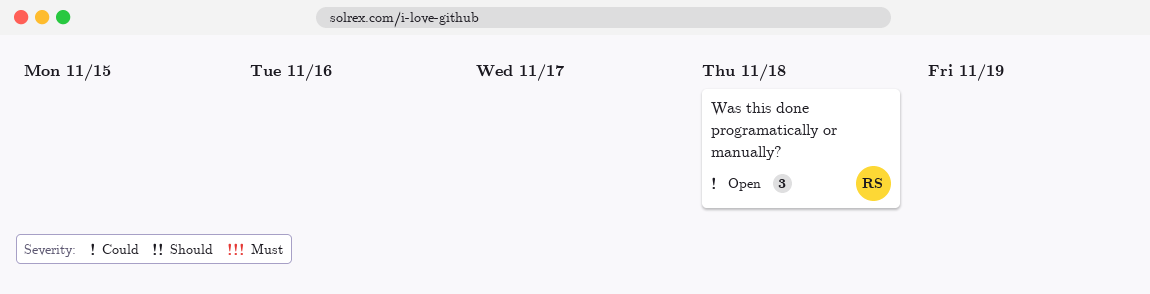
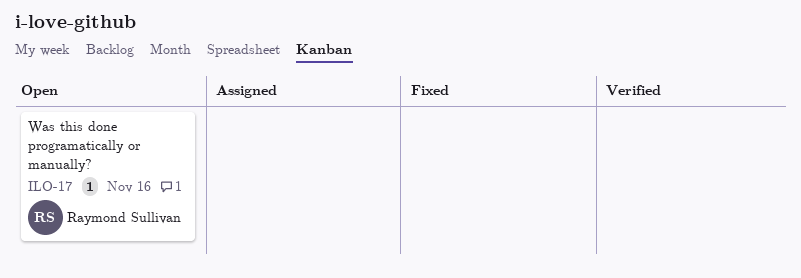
Was this done programatically or manually?, estimate: 3 -> 1
Was this done programatically or manually?, due: Nov 18 -> Nov 16

